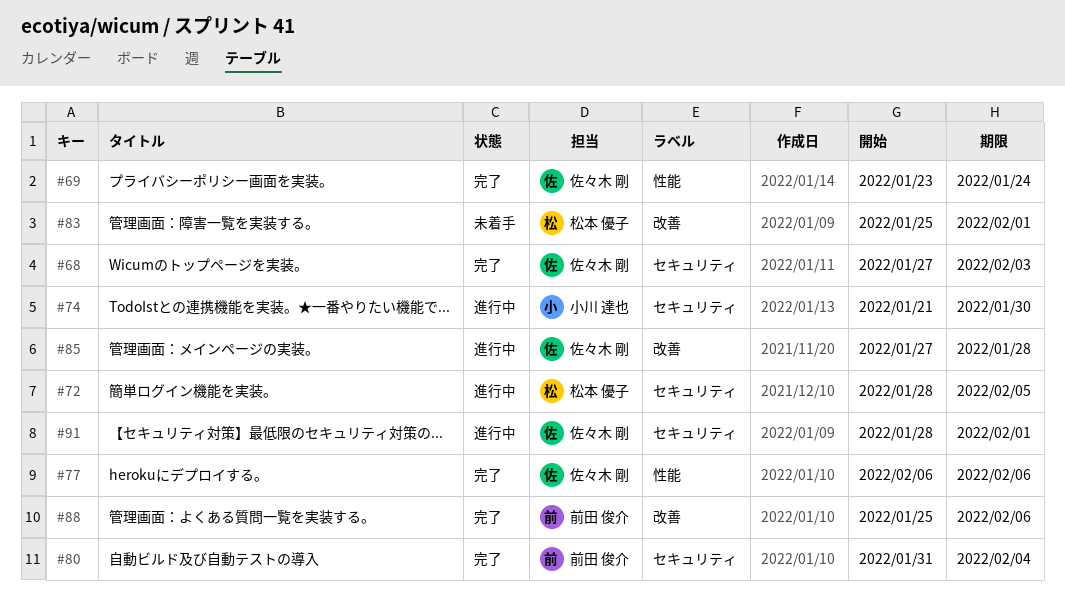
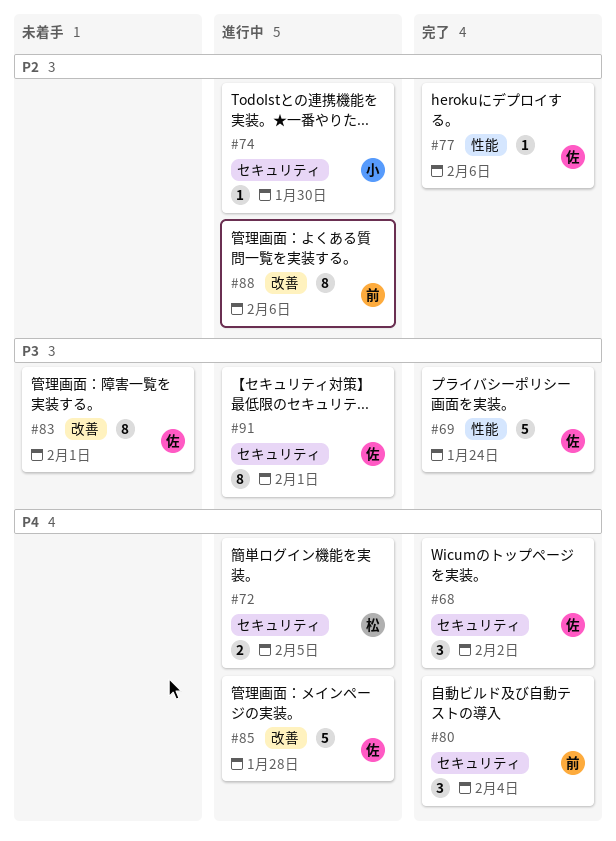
#68, due: Feb 3 -> Feb 2
#83, owner: 松本 優子 -> 佐々木 剛
#88, status: 完了 -> 進行中

